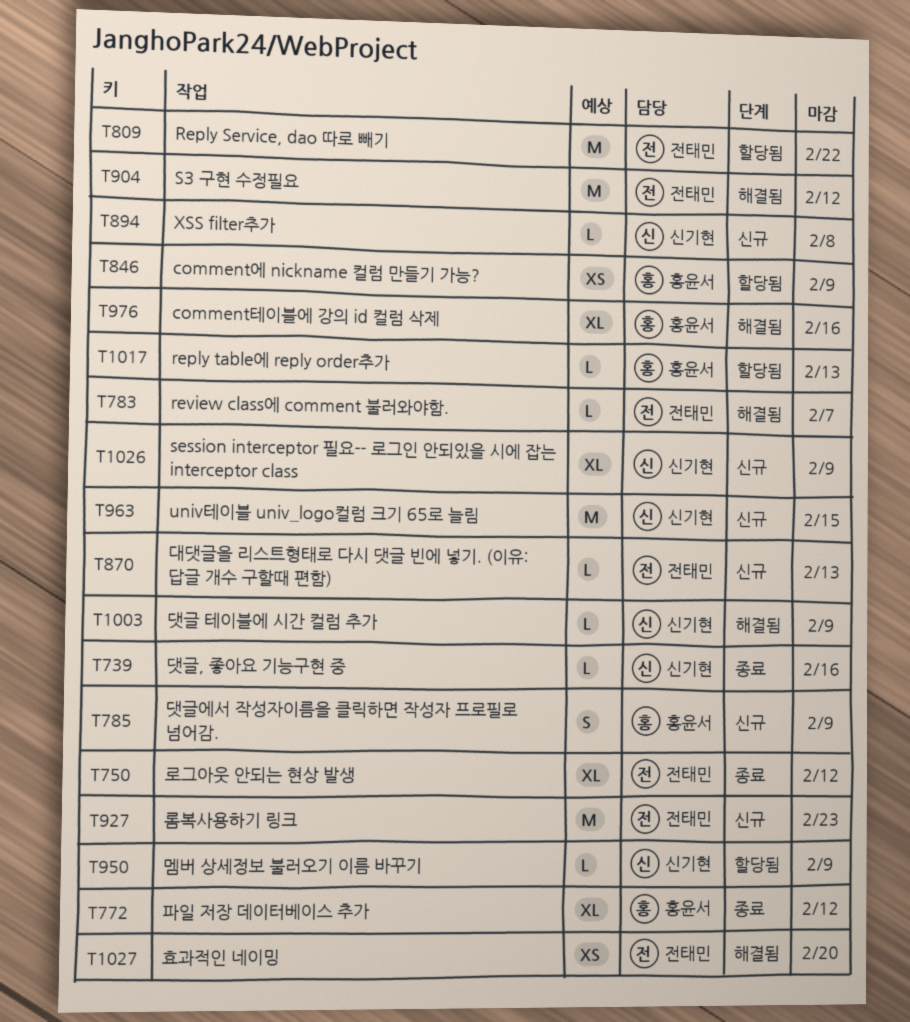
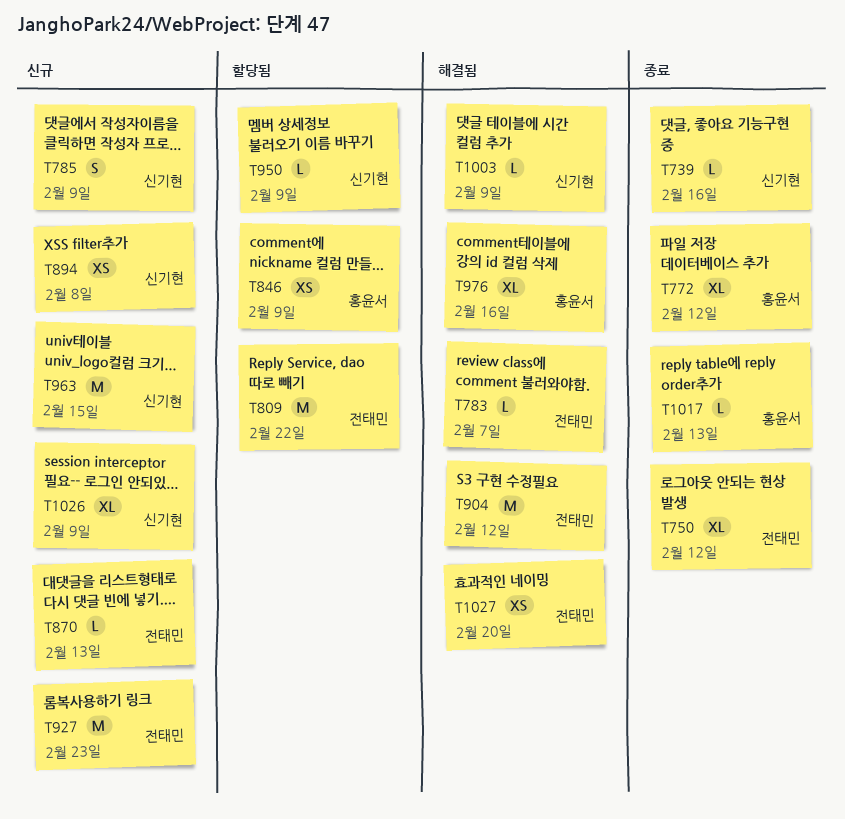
T785, owner: 홍윤서 -> 신기현
T894, estimate: L -> XS
T1017, status: 할당됨 -> 종료

